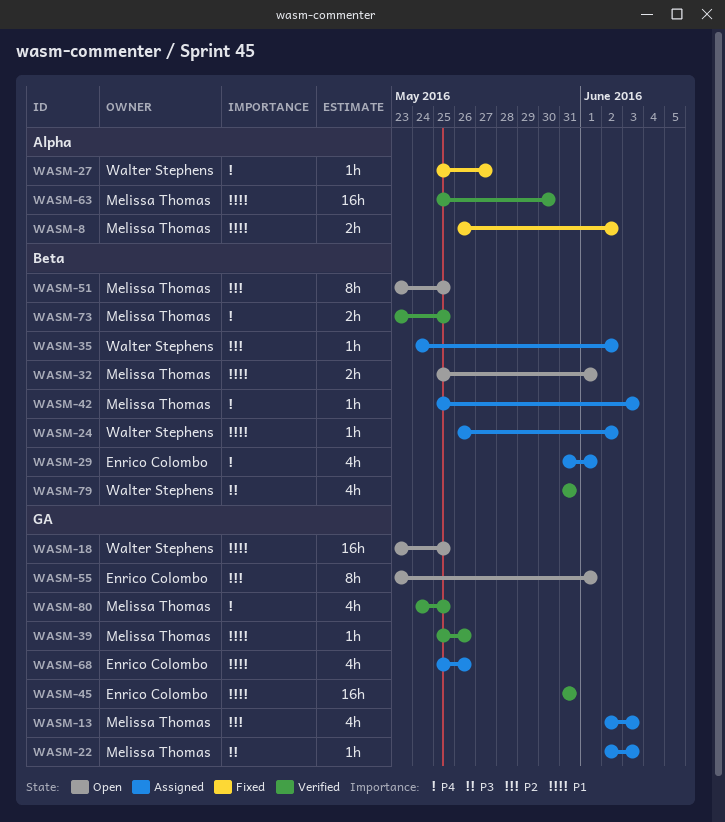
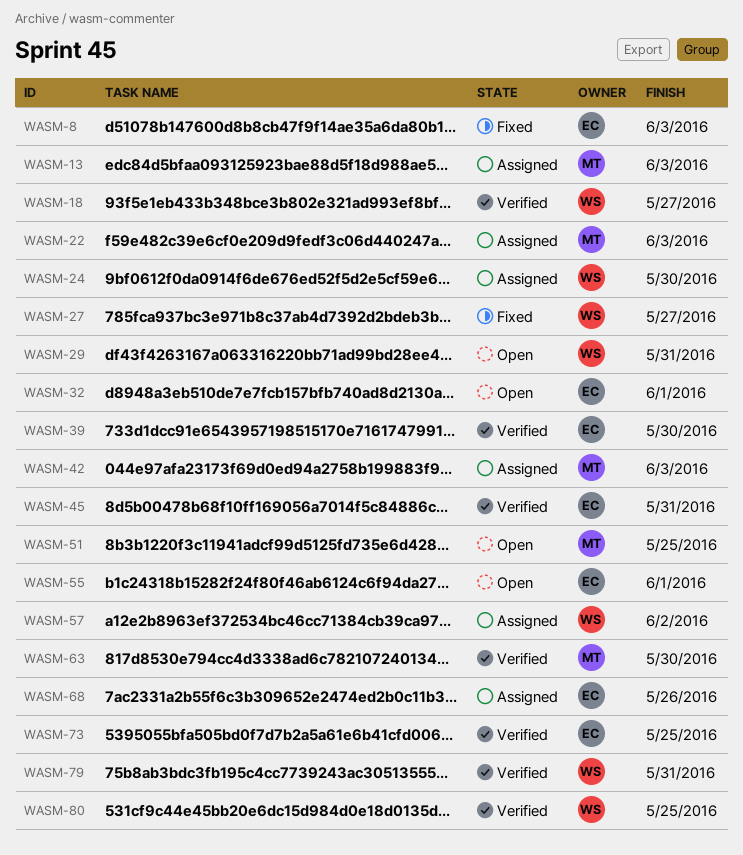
WASM-8, owner: Melissa Thomas -> Enrico Colombo
WASM-8, due: Jun 2 -> Jun 3
WASM-18, status: Open -> Verified
WASM-18, due: May 25 -> May 27
WASM-24, due: Jun 2 -> May 30
WASM-29, status: Assigned -> Open
WASM-29, owner: Enrico Colombo -> Walter Stephens
WASM-29, due: Jun 1 -> May 31
WASM-32, owner: Melissa Thomas -> Enrico Colombo
WASM-35: present -> none
WASM-39, owner: Melissa Thomas -> Enrico Colombo
WASM-39, due: May 26 -> May 30
WASM-57: none -> present
WASM-73, owner: Melissa Thomas -> Enrico Colombo
WASM-80, owner: Melissa Thomas -> Walter Stephens

